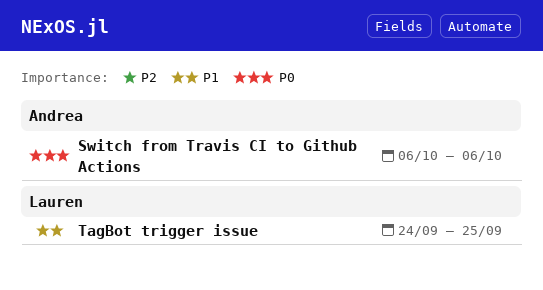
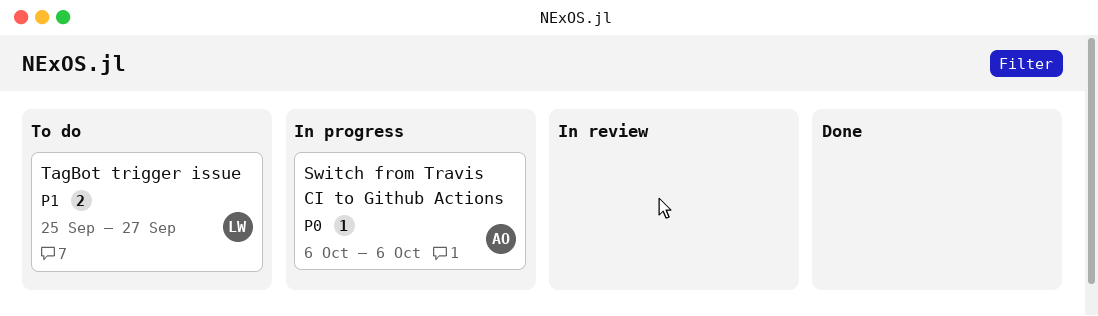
TagBot trigger issue, start: Sep 24 -> Sep 25
TagBot trigger issue, due: Sep 25 -> Sep 27

